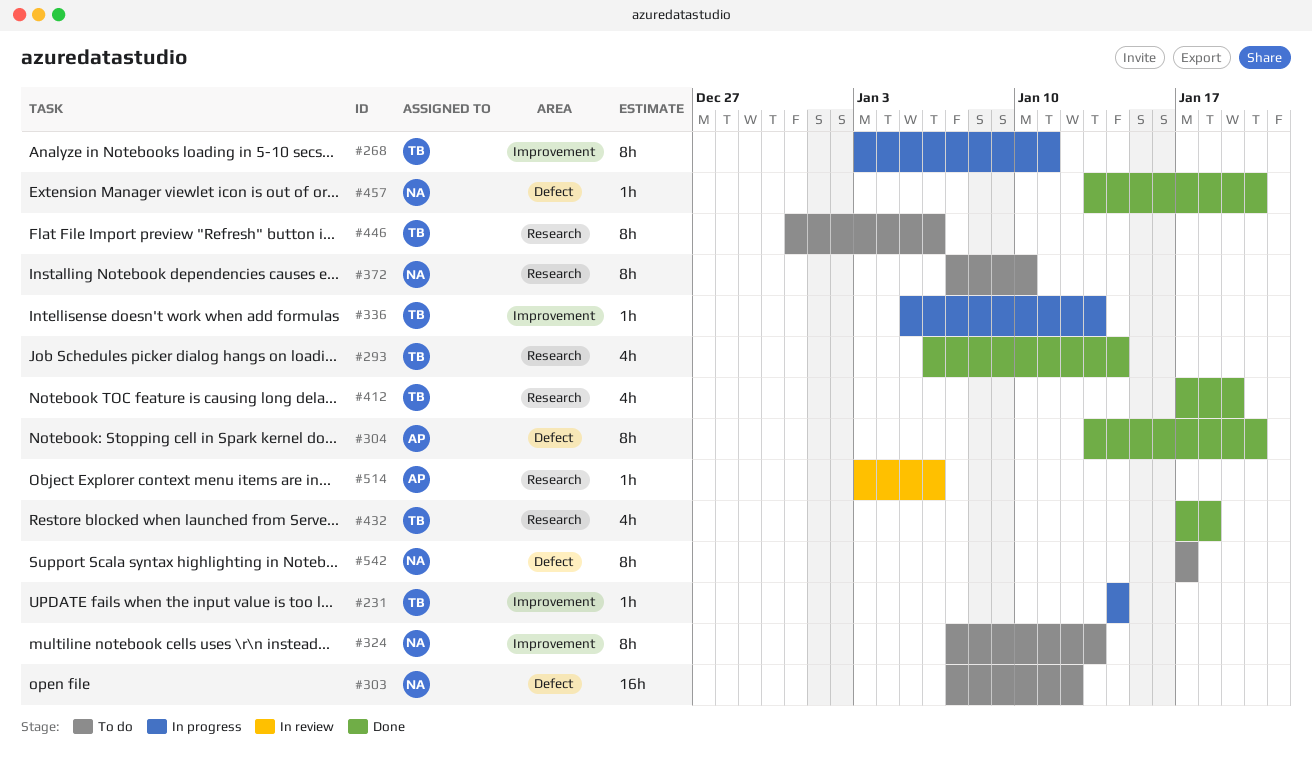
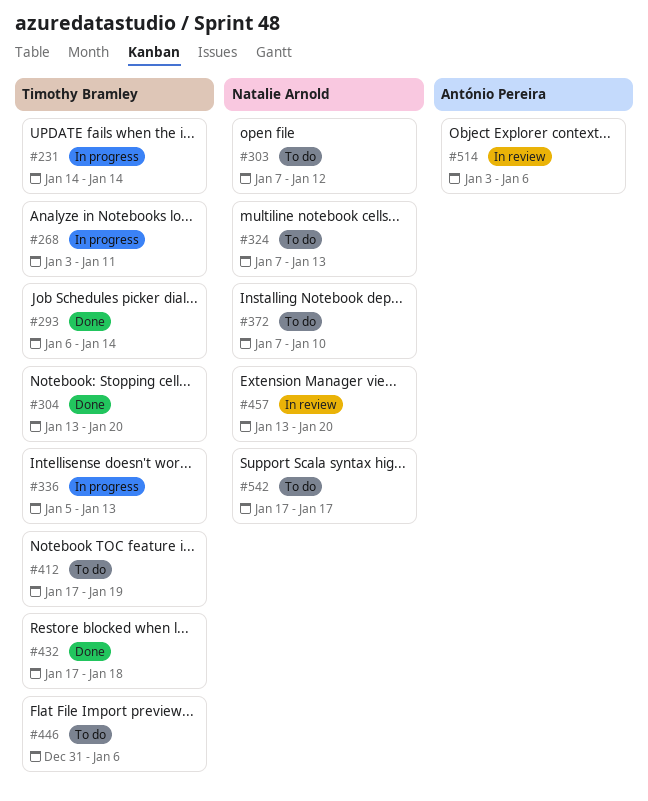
#304, owner: António Pereira -> Timothy Bramley
#412, status: Done -> To do
#457, status: Done -> In review

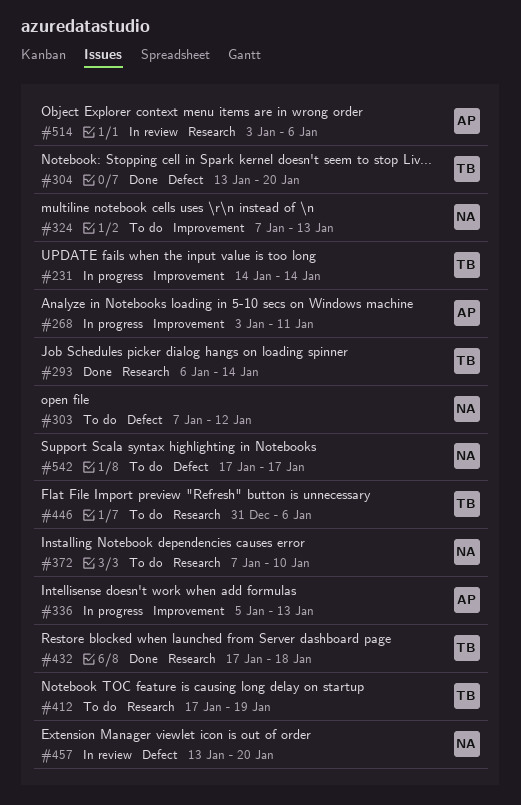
#268, owner: Timothy Bramley -> António Pereira
#336, owner: Timothy Bramley -> António Pereira

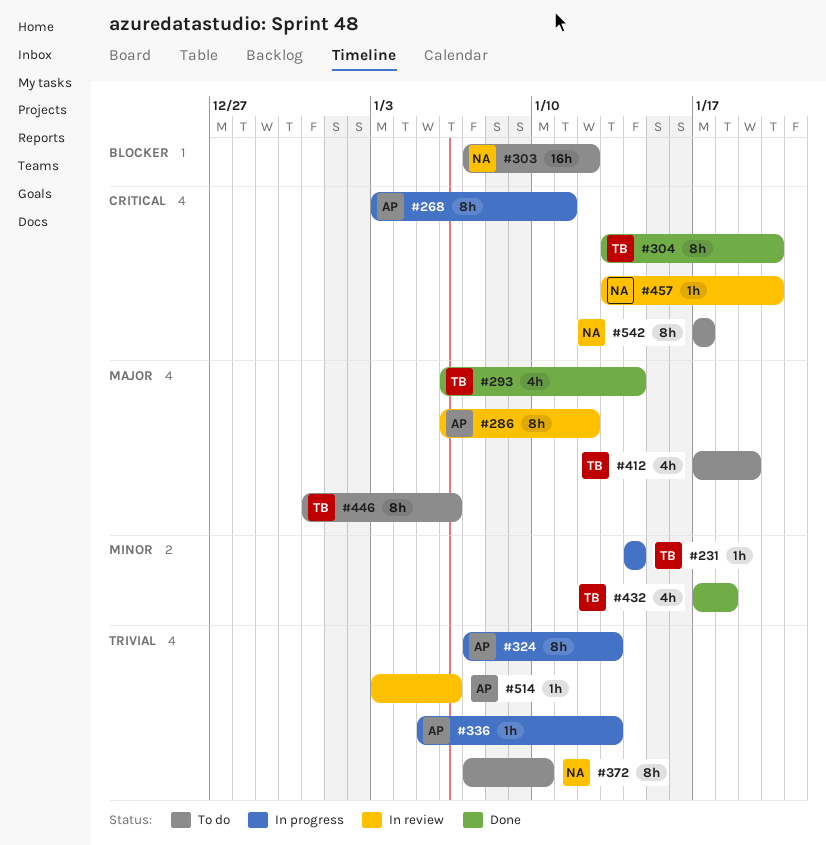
#286: none -> present
#324, status: To do -> In progress
#324, owner: NA -> AP

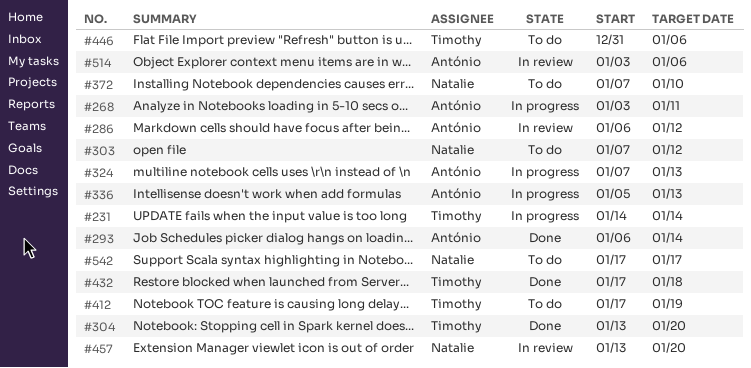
#293, owner: Timothy -> António

